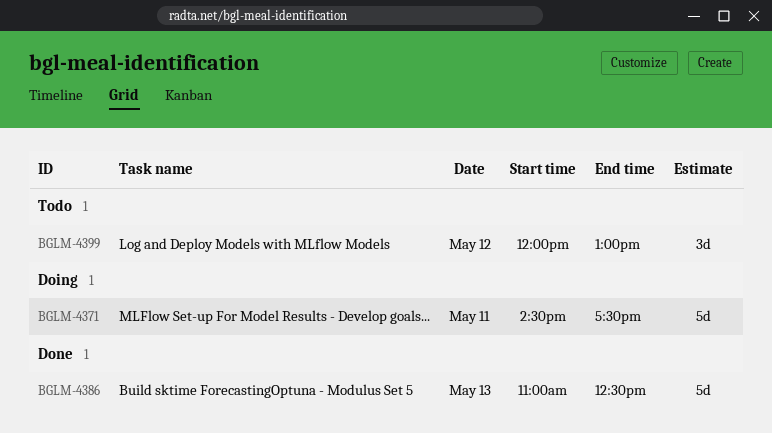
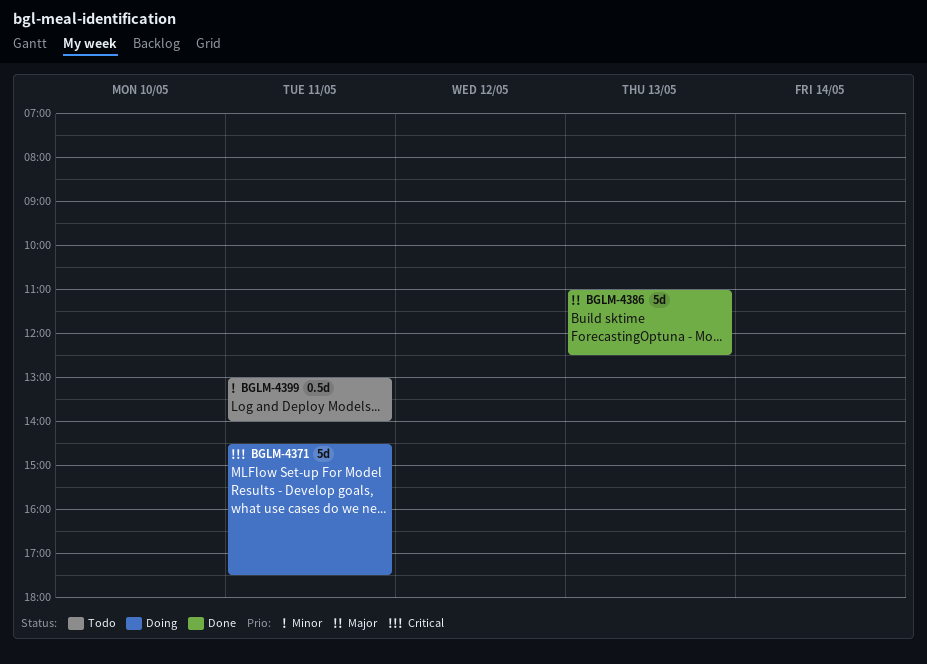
BGLM-4399, estimate: 3d -> 0.5d
BGLM-4399, day: May 12 -> May 11
BGLM-4399, begins: 12:00 -> 13:00
BGLM-4399, ends: 13:00 -> 14:00

